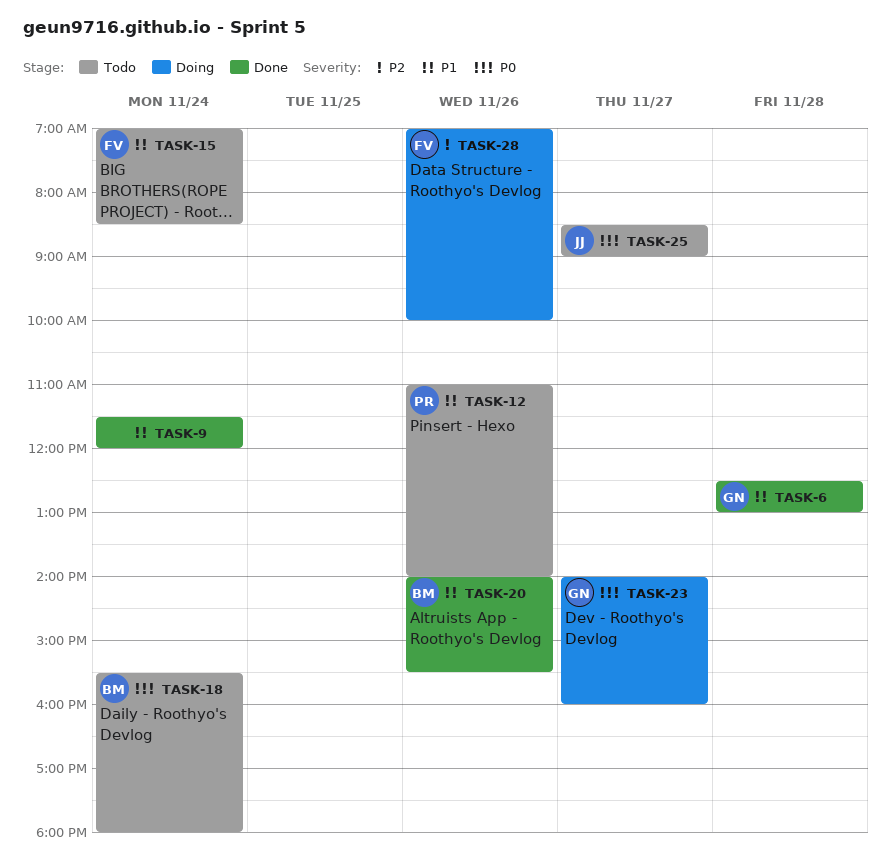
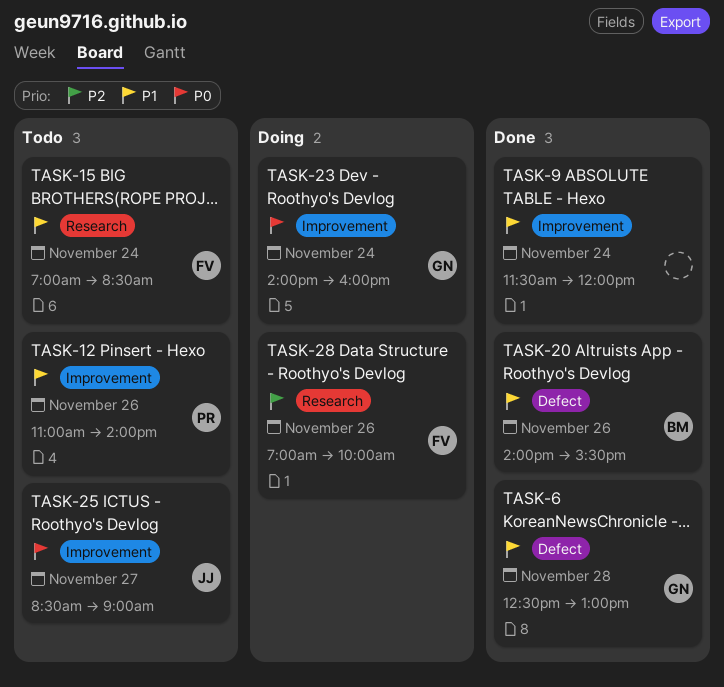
TASK-18: present -> none
TASK-23, day: Nov 27 -> Nov 24

